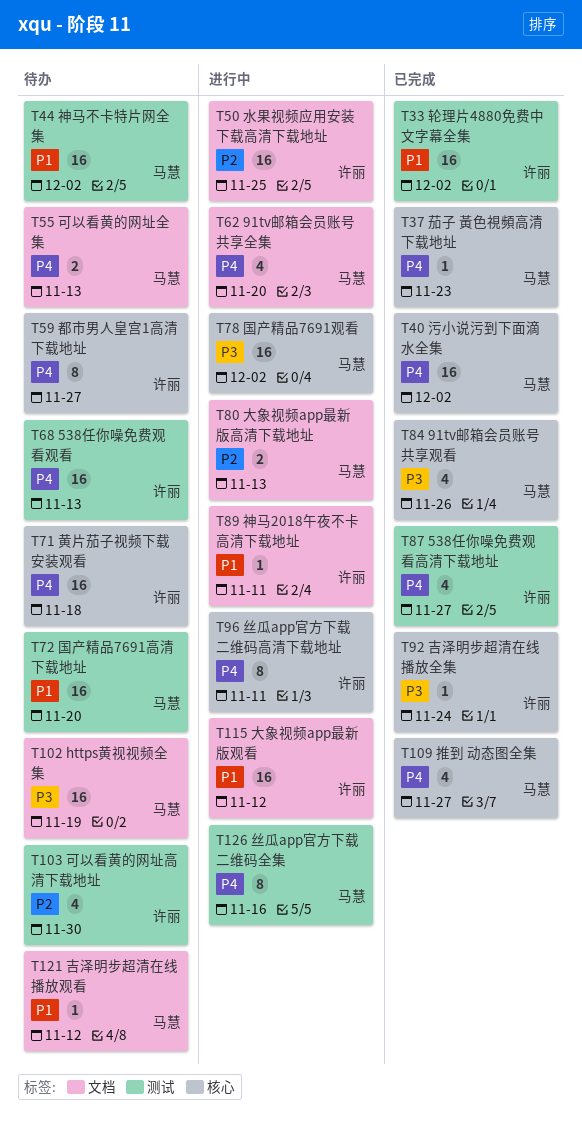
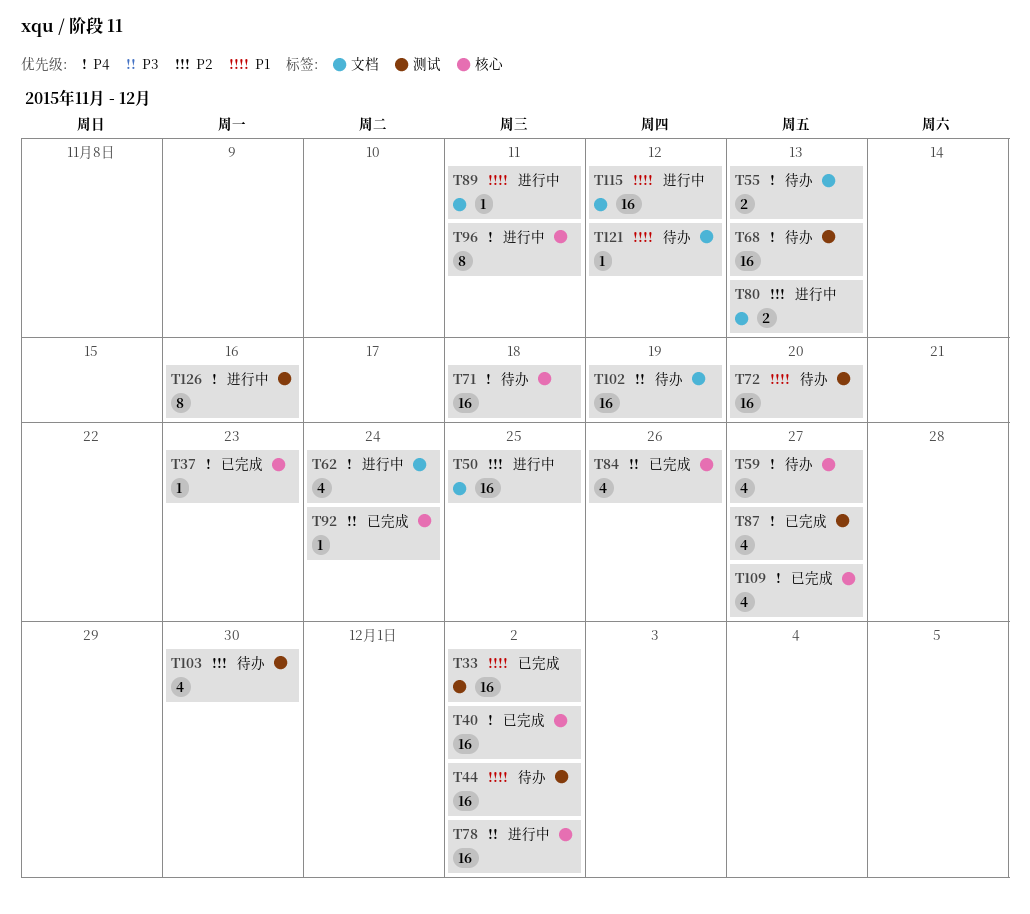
T59, estimate: 8 -> 4
T62, due: Nov 20 -> Nov 24

